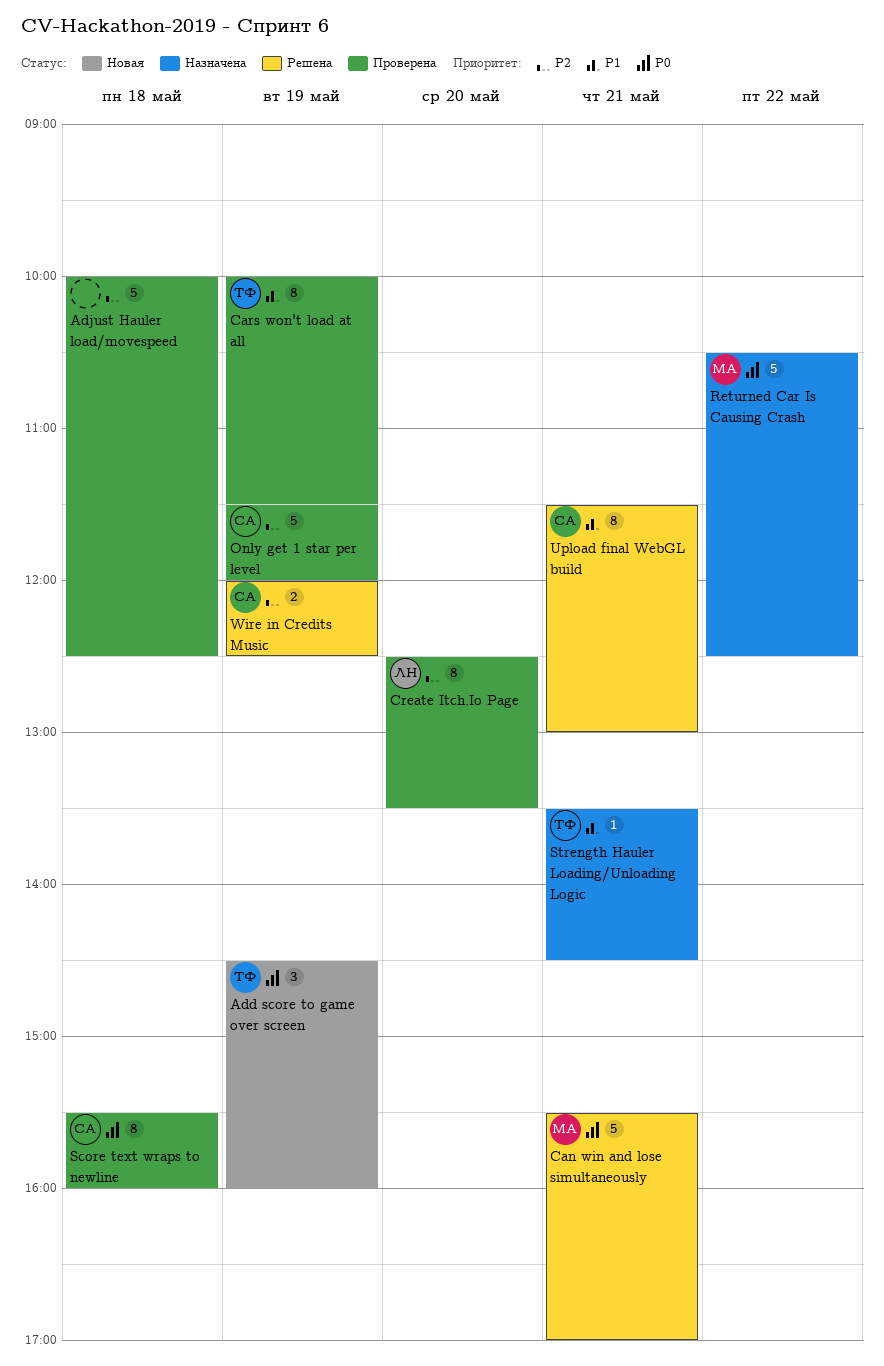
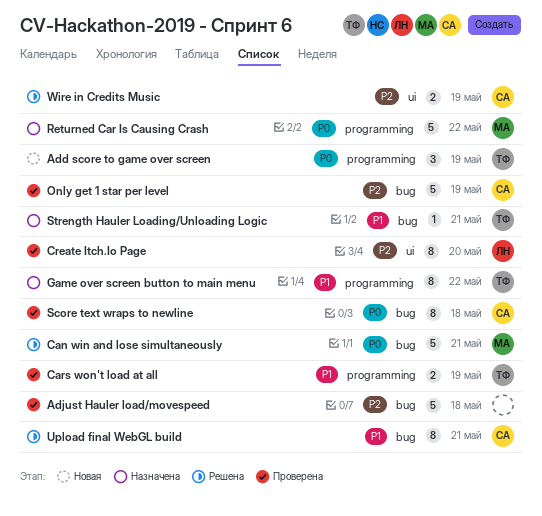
Cars won't load at all, estimate: 8 -> 2
Game over screen button to main menu: none -> present

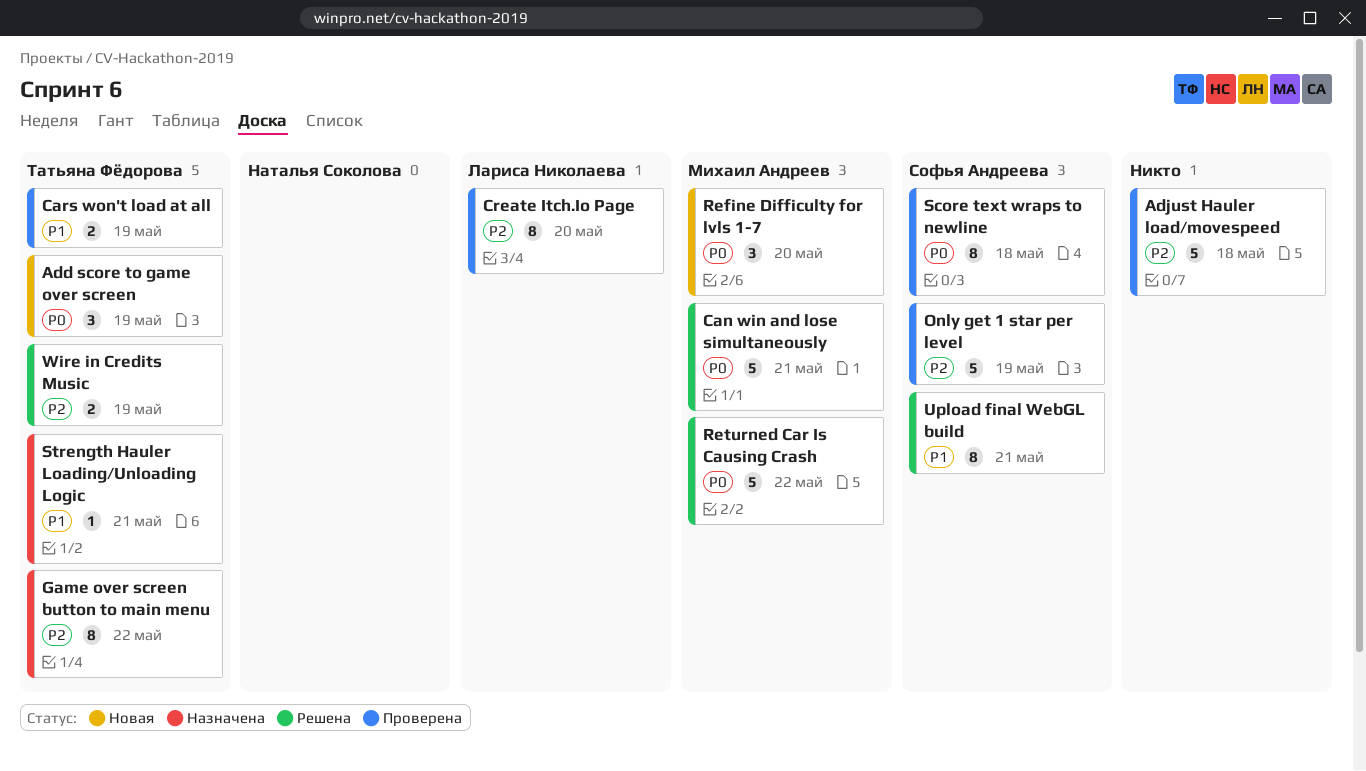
Game over screen button to main menu, priority: P1 -> P2
Refine Difficulty for lvls 1-7: none -> present
Returned Car Is Causing Crash, status: Назначена -> Решена
Wire in Credits Music, owner: Софья Андреева -> Татьяна Фёдорова

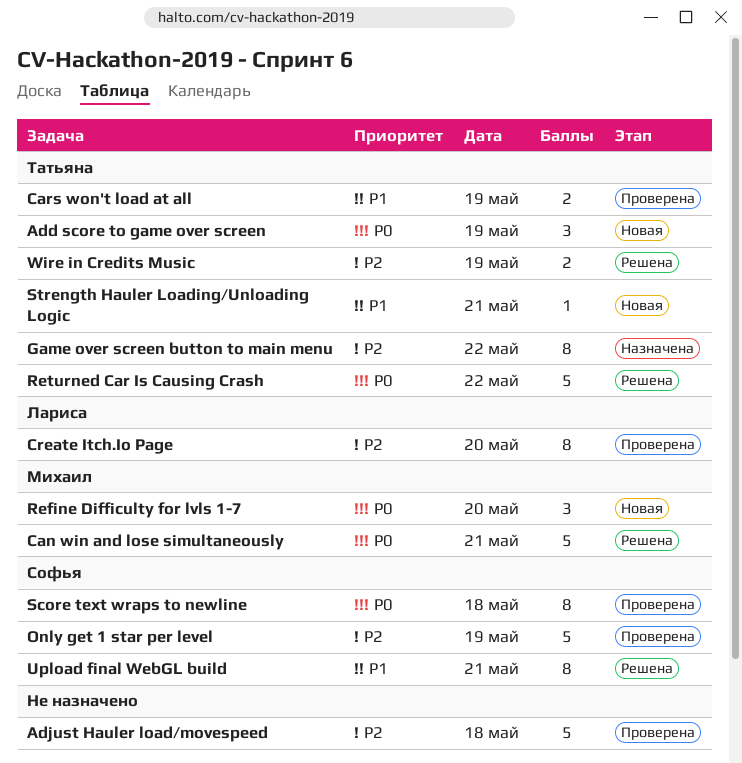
Returned Car Is Causing Crash, owner: Михаил Андреев -> Татьяна Фёдорова
Strength Hauler Loading/Unloading Logic, status: Назначена -> Новая

